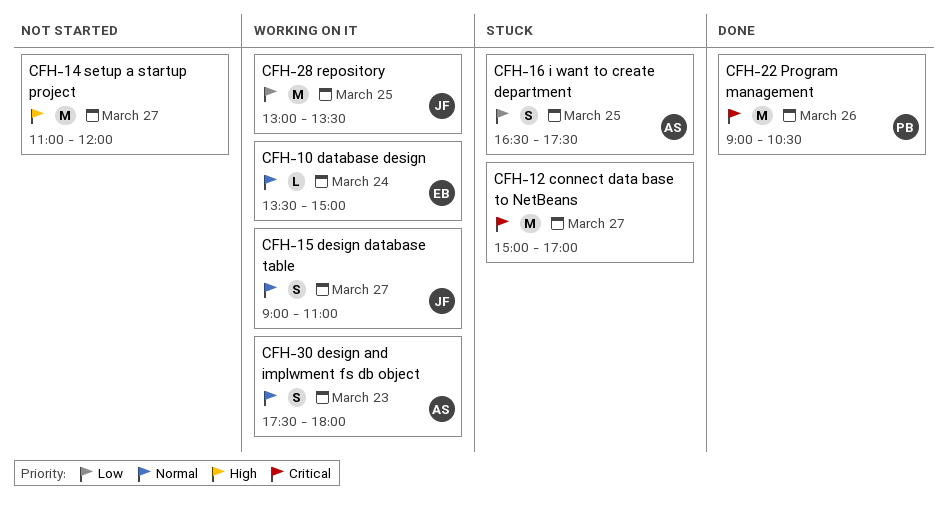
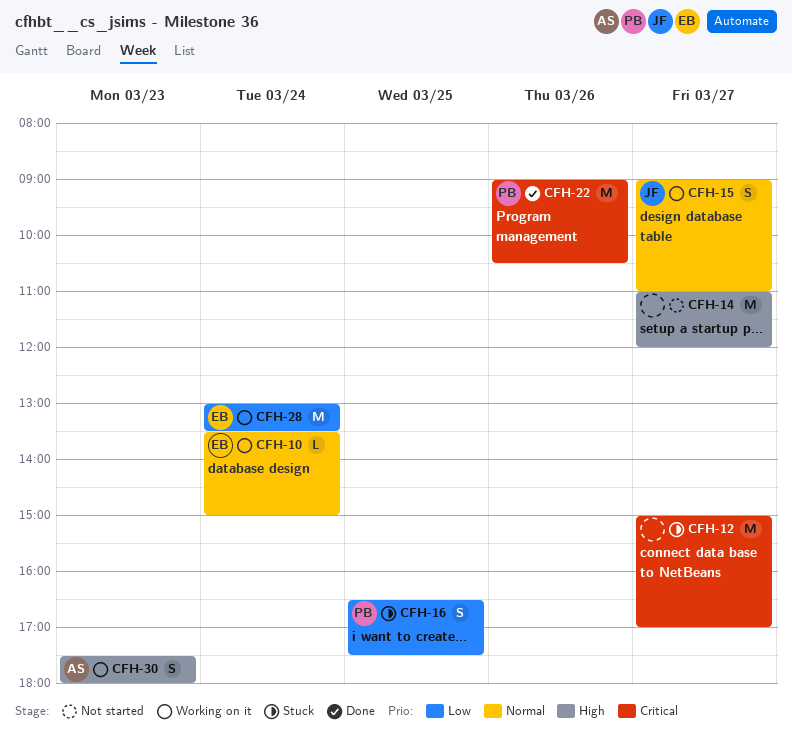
CFH-16, owner: AS -> PB
CFH-28, owner: JF -> EB
CFH-28, day: Mar 25 -> Mar 24
CFH-30, priority: Normal -> High

